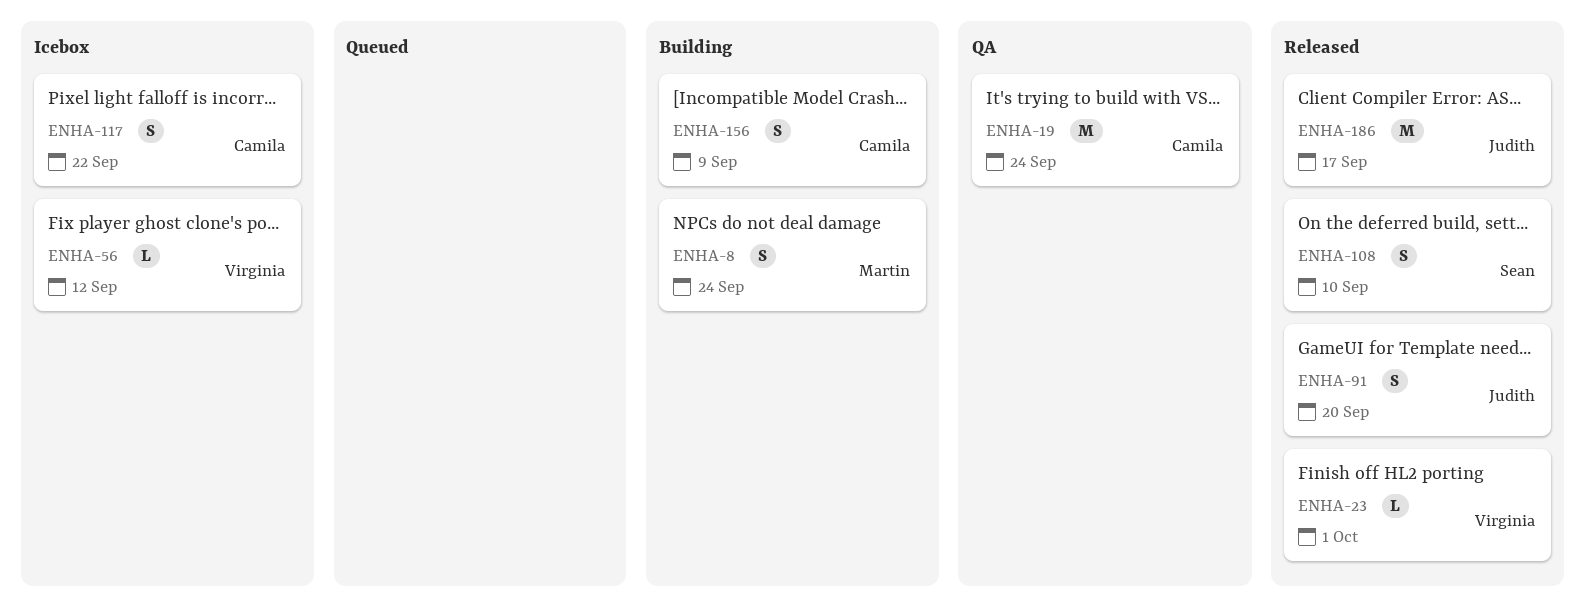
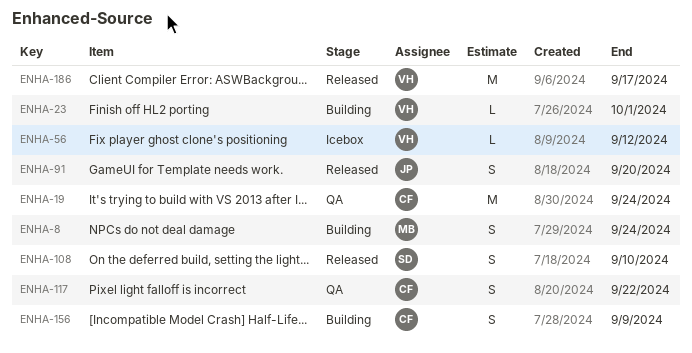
ENHA-23, status: Released -> Building
ENHA-117, status: Icebox -> QA
ENHA-186, owner: Judith -> Virginia

